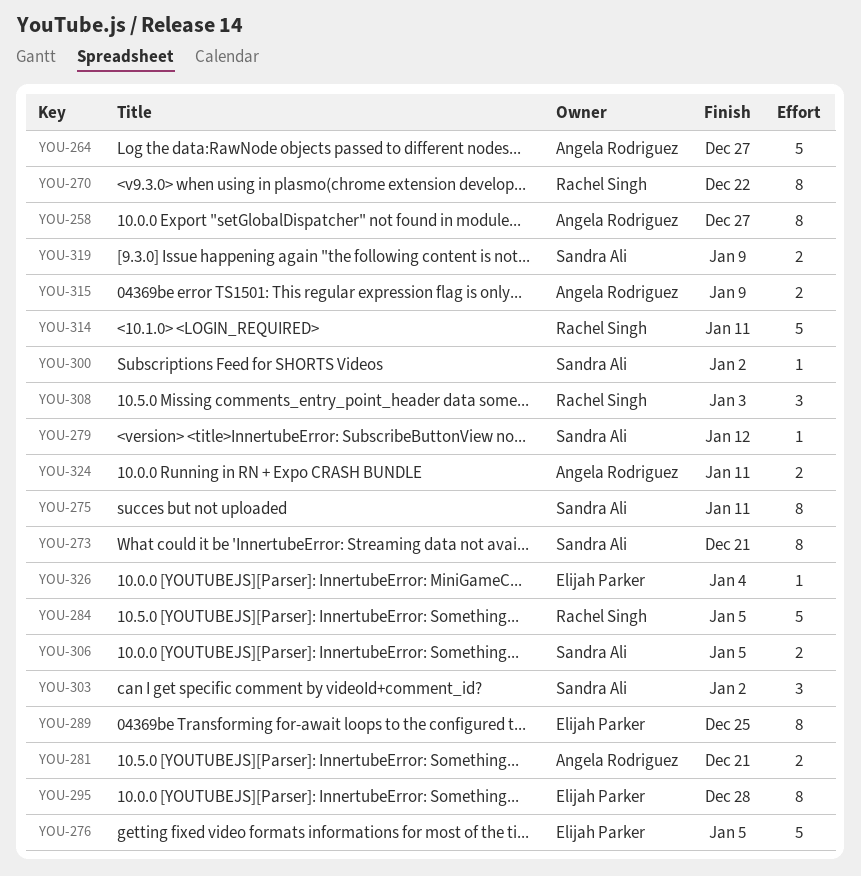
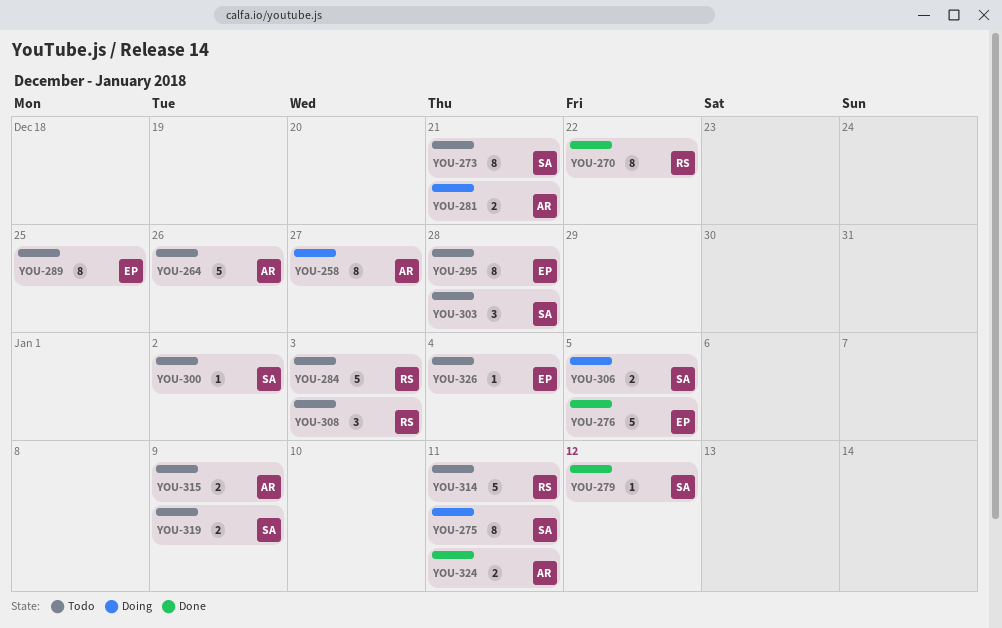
YOU-264, due: Dec 27 -> Dec 26
YOU-284, due: Jan 5 -> Jan 3
YOU-303, due: Jan 2 -> Dec 28

